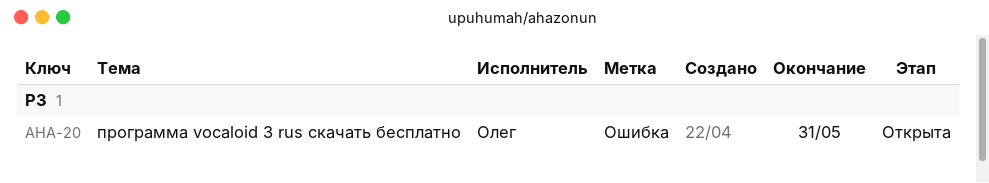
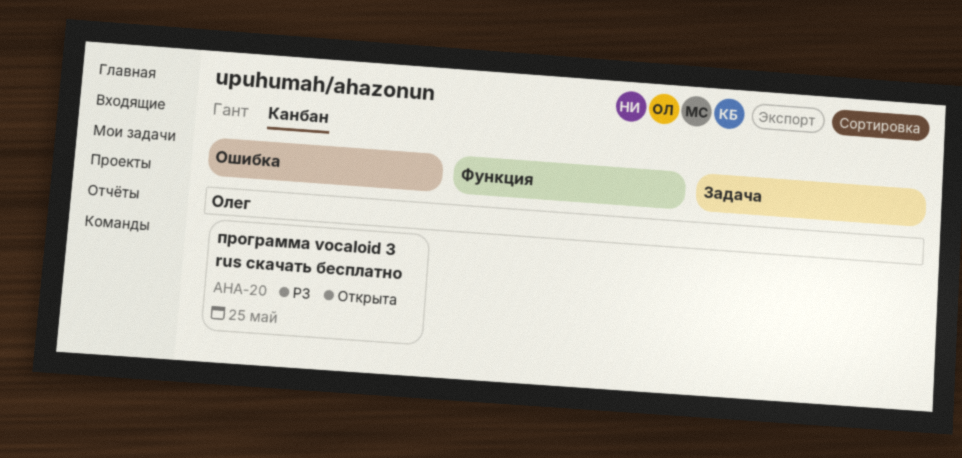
AHA-20, due: May 31 -> May 25

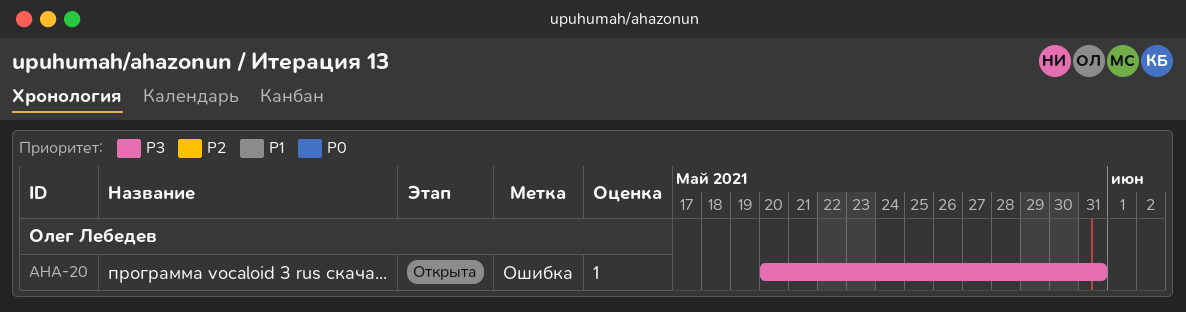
AHA-20, due: May 25 -> May 31

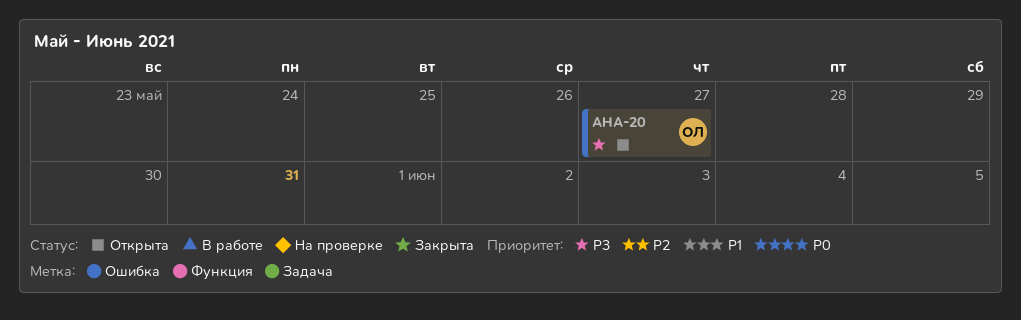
AHA-20, due: May 31 -> May 27

